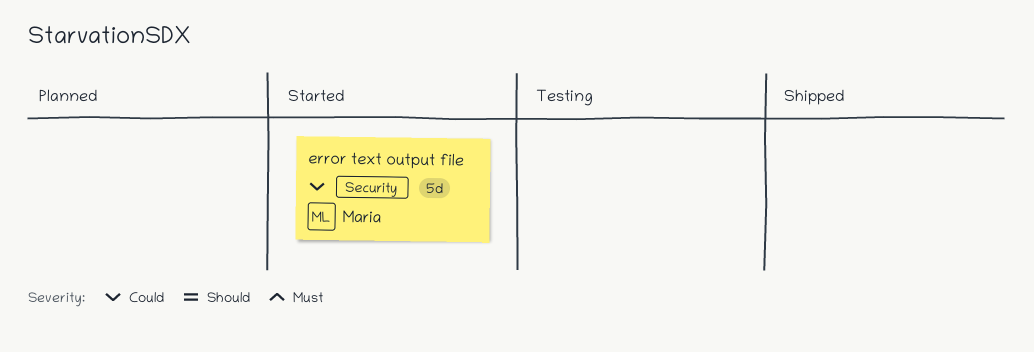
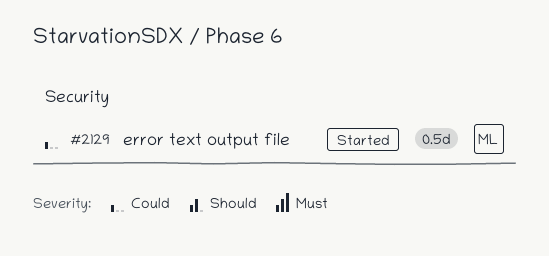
error text output file, estimate: 5d -> 0.5d

